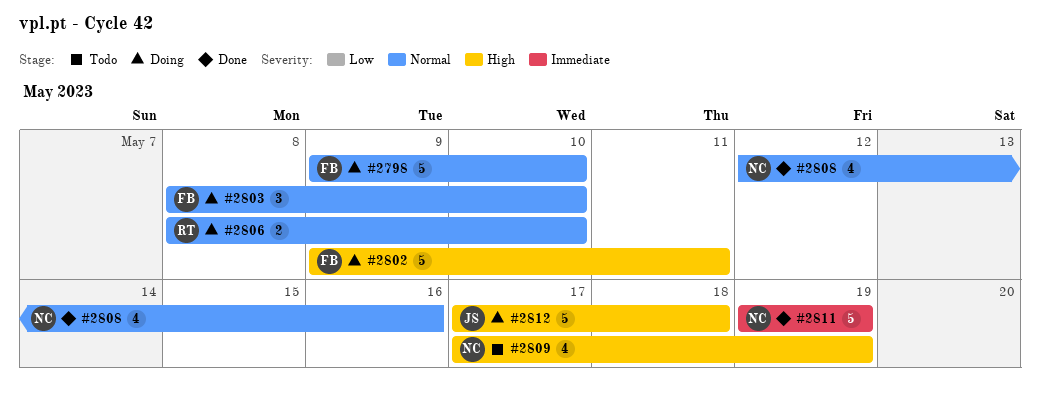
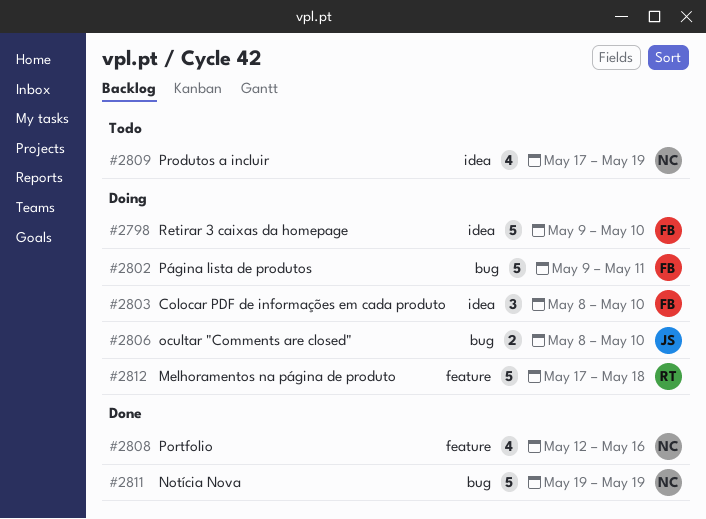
#2806, owner: RT -> JS
#2812, owner: JS -> RT

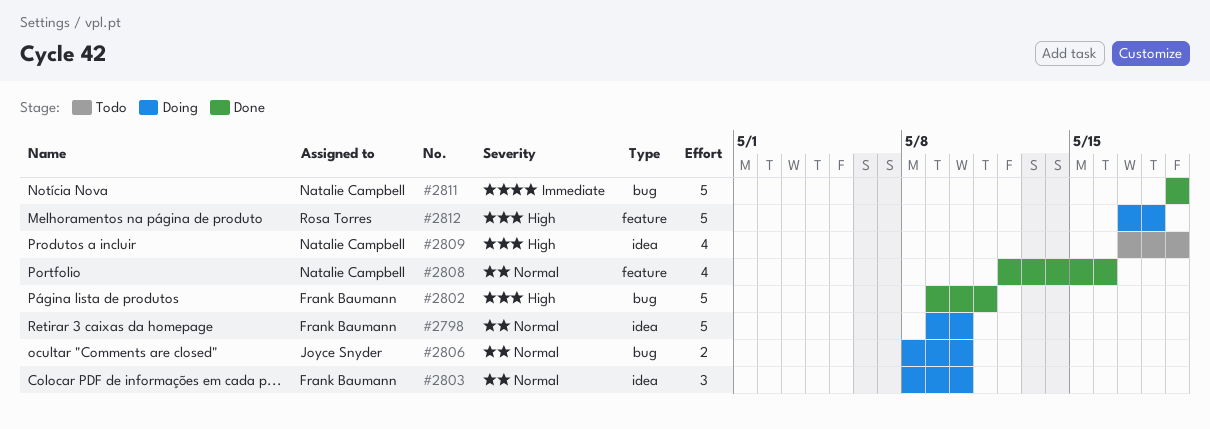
#2802, status: Doing -> Done

